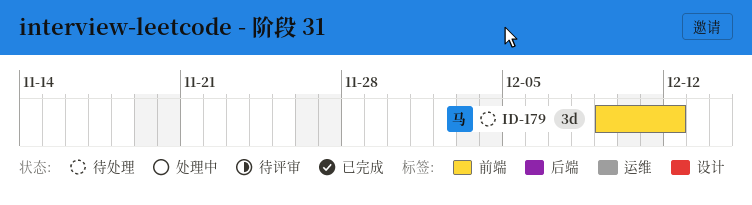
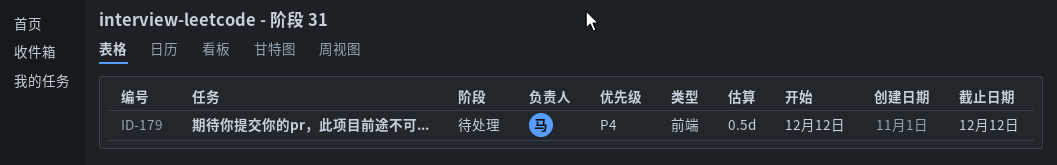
ID-179, estimate: 3d -> 0.5d
ID-179, start: Dec 9 -> Dec 12

